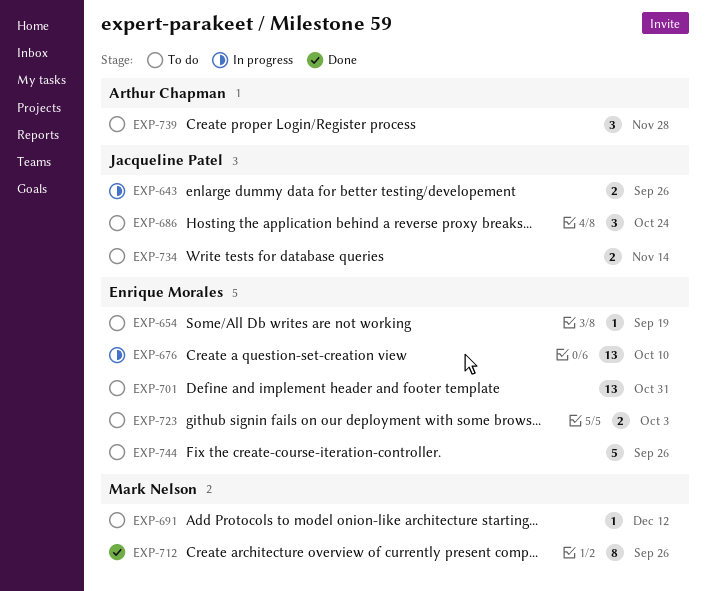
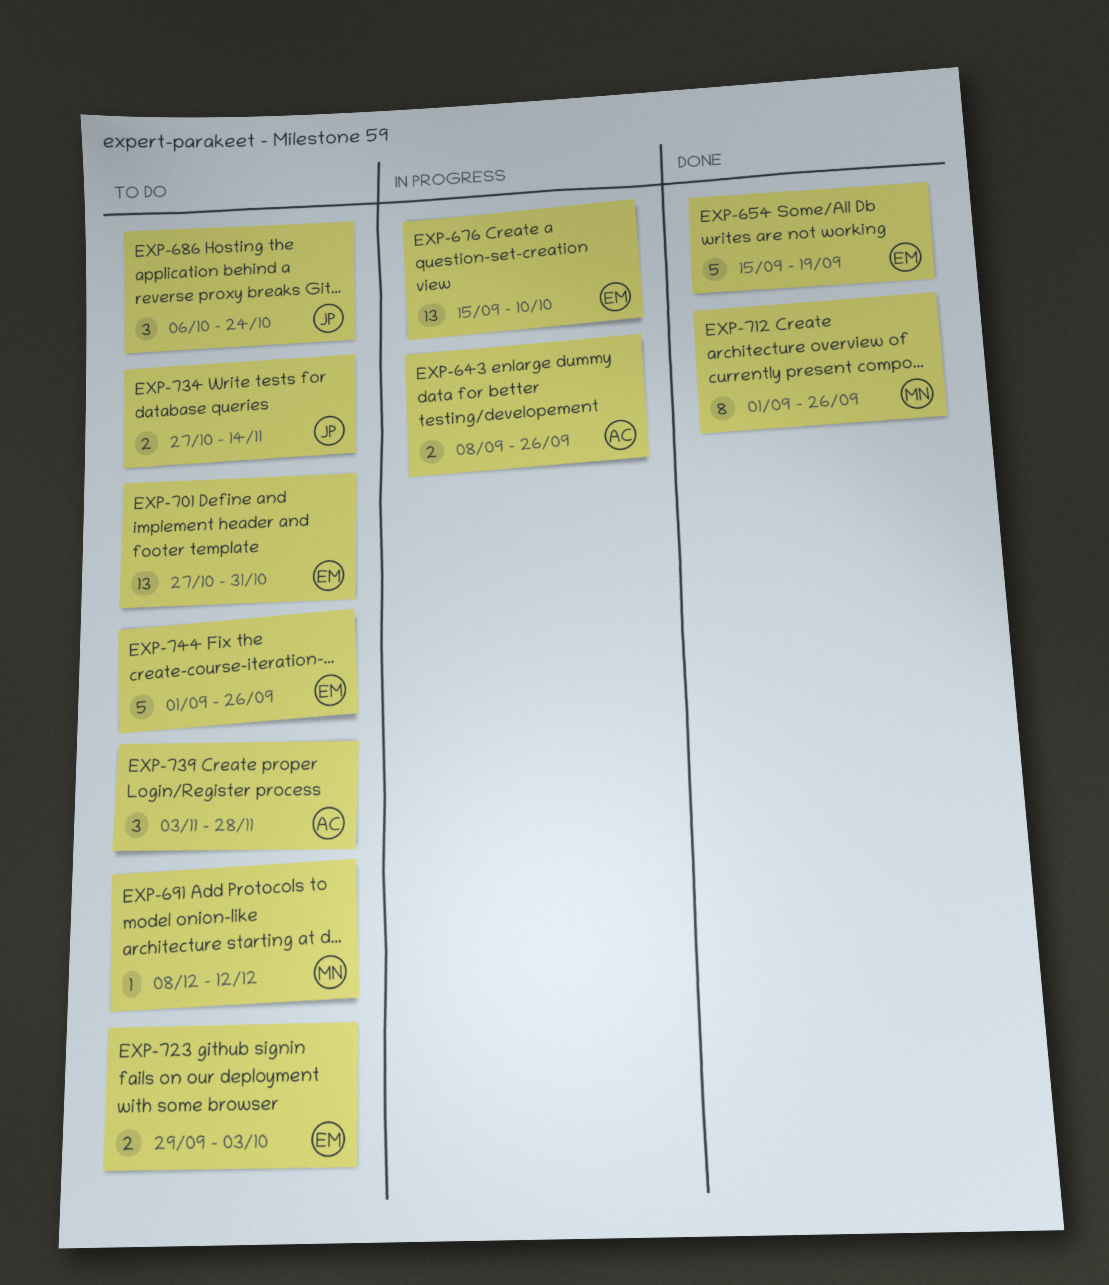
EXP-643, owner: Jacqueline Patel -> Arthur Chapman
EXP-654, status: To do -> Done
EXP-654, estimate: 1 -> 5

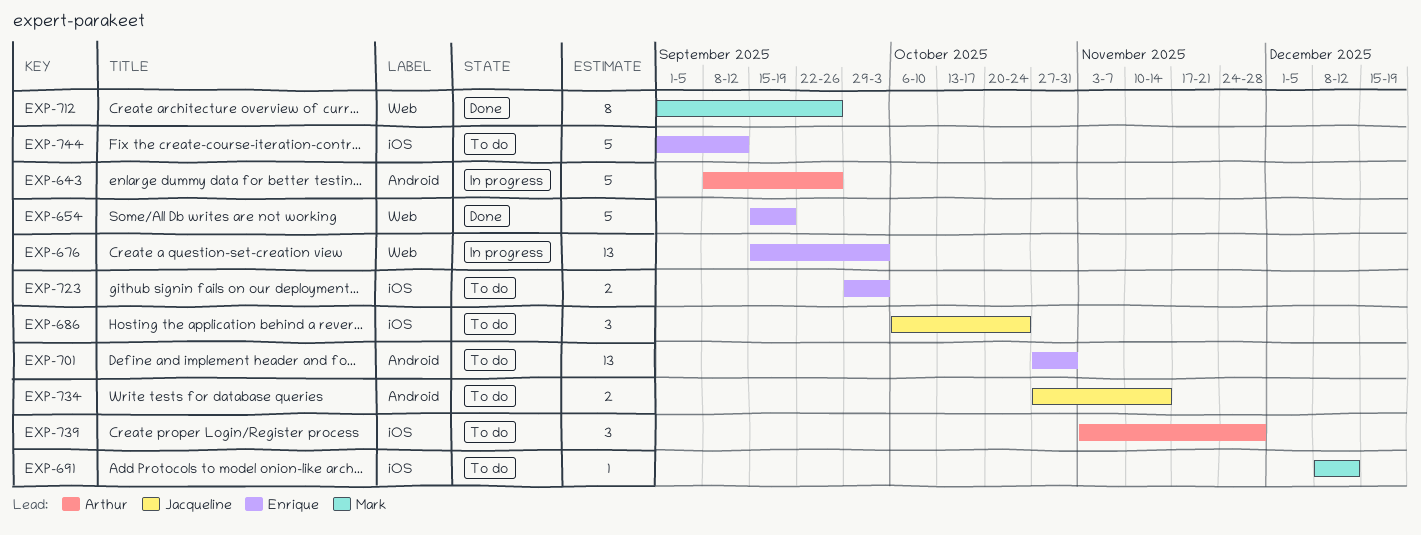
EXP-643, estimate: 2 -> 5
EXP-676, due: Oct 10 -> Oct 3
EXP-744, due: Sep 26 -> Sep 12

